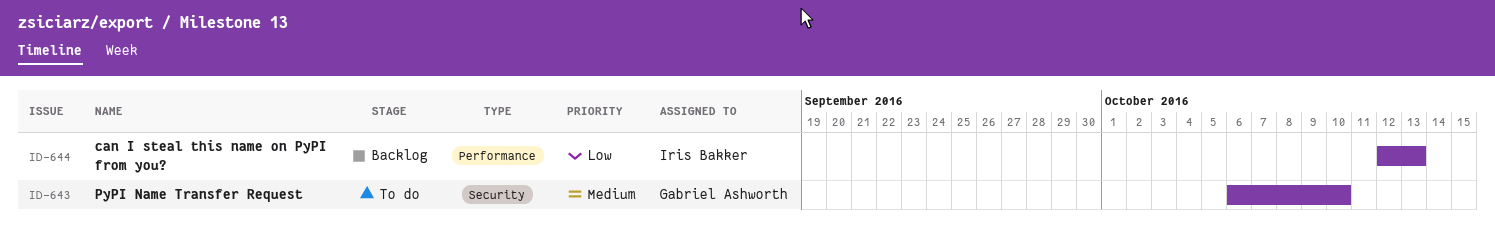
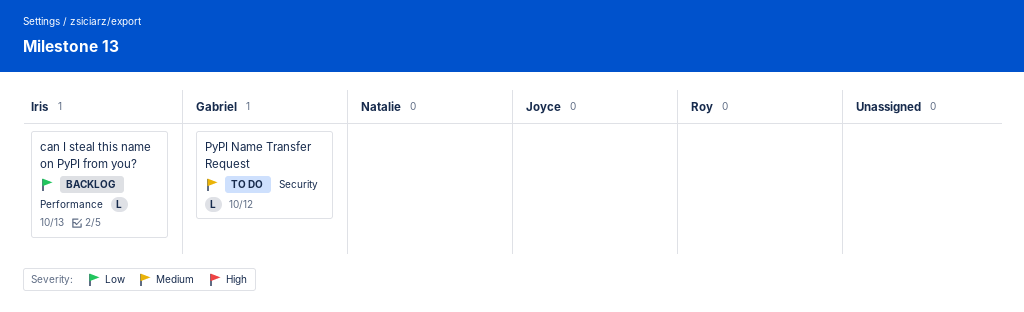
PyPI Name Transfer Request, due: Oct 10 -> Oct 12

